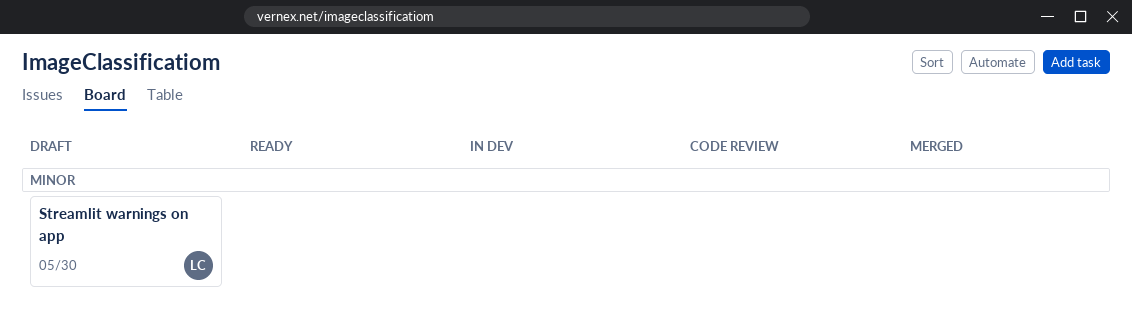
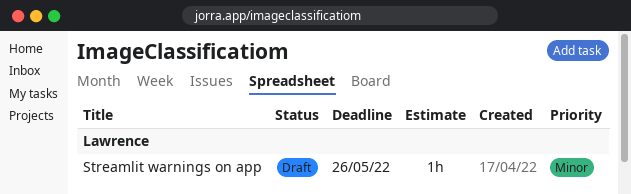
Streamlit warnings on app, due: May 30 -> May 26

